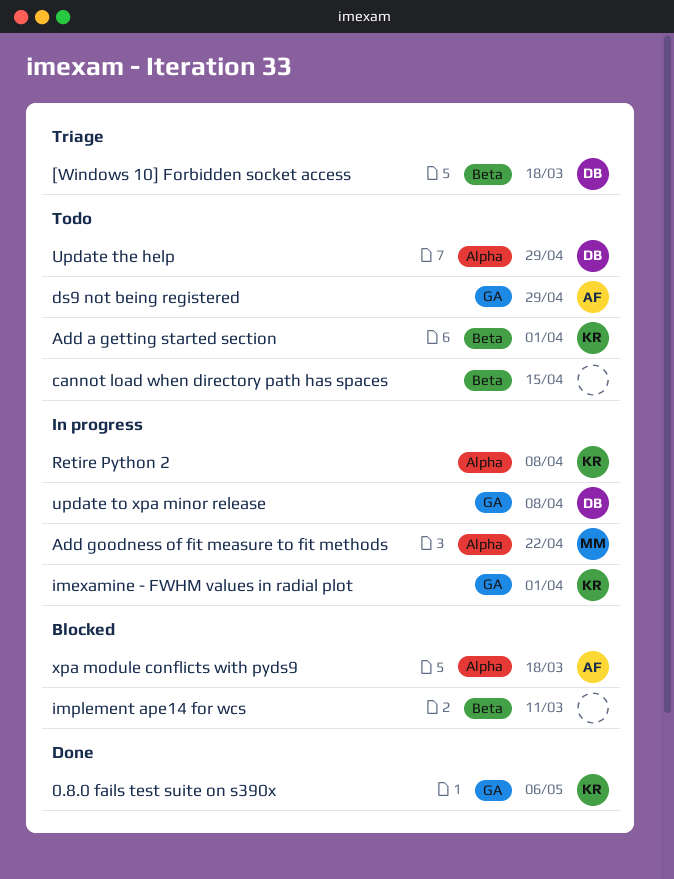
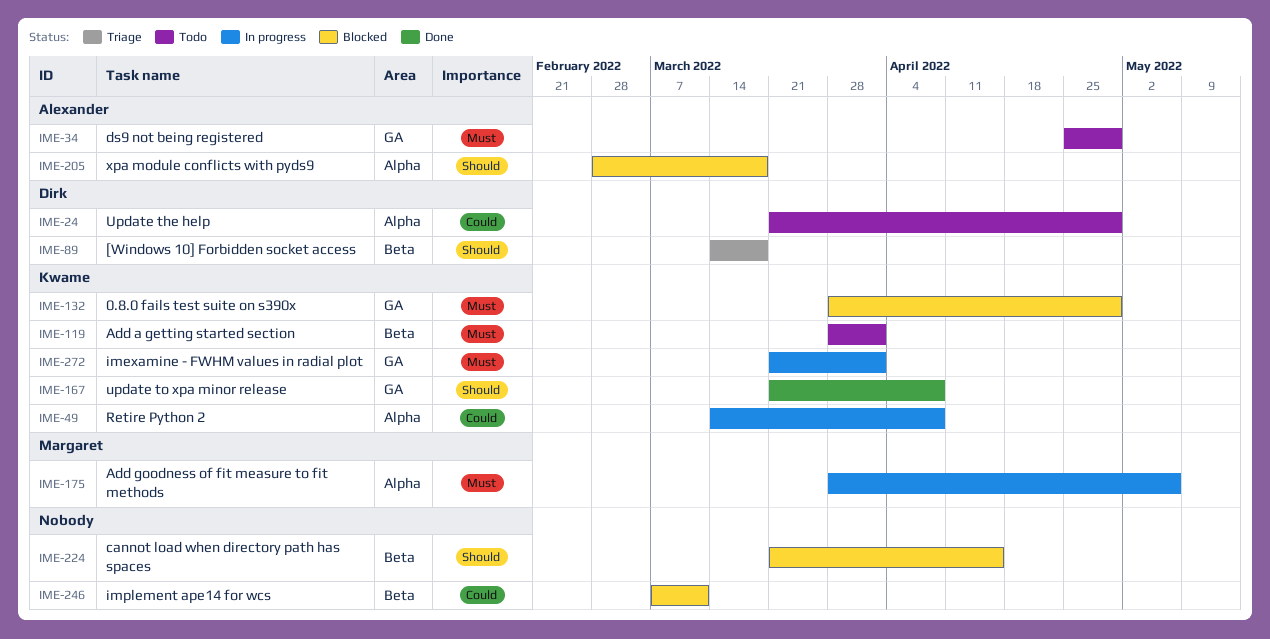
0.8.0 fails test suite on s390x, status: Done -> Blocked
0.8.0 fails test suite on s390x, due: May 6 -> Apr 29
Add goodness of fit measure to fit methods, due: Apr 22 -> May 6
cannot load when directory path has spaces, status: Todo -> Blocked
update to xpa minor release, status: In progress -> Done
update to xpa minor release, owner: Dirk -> Kwame

